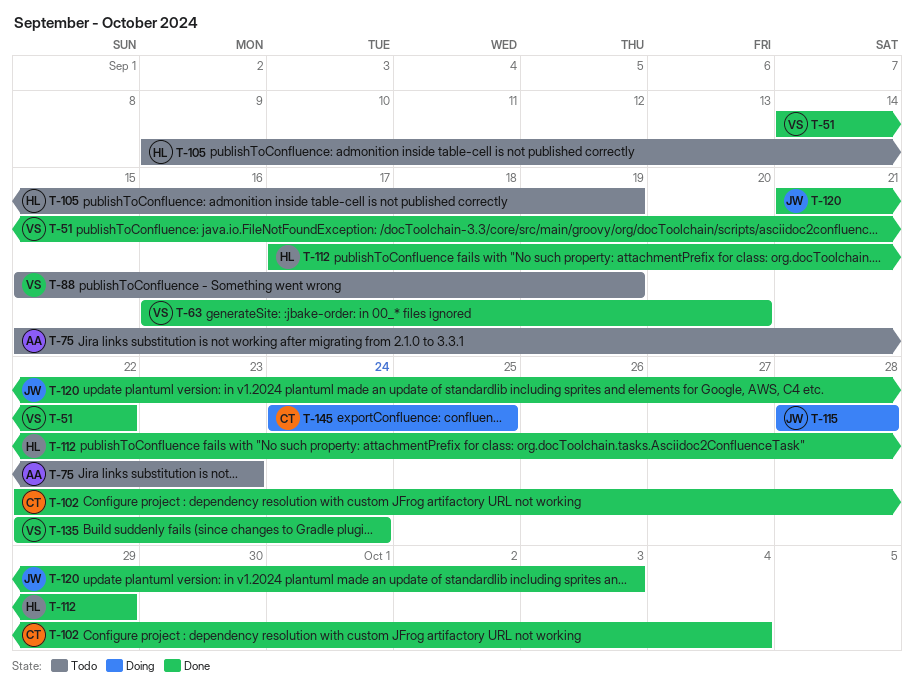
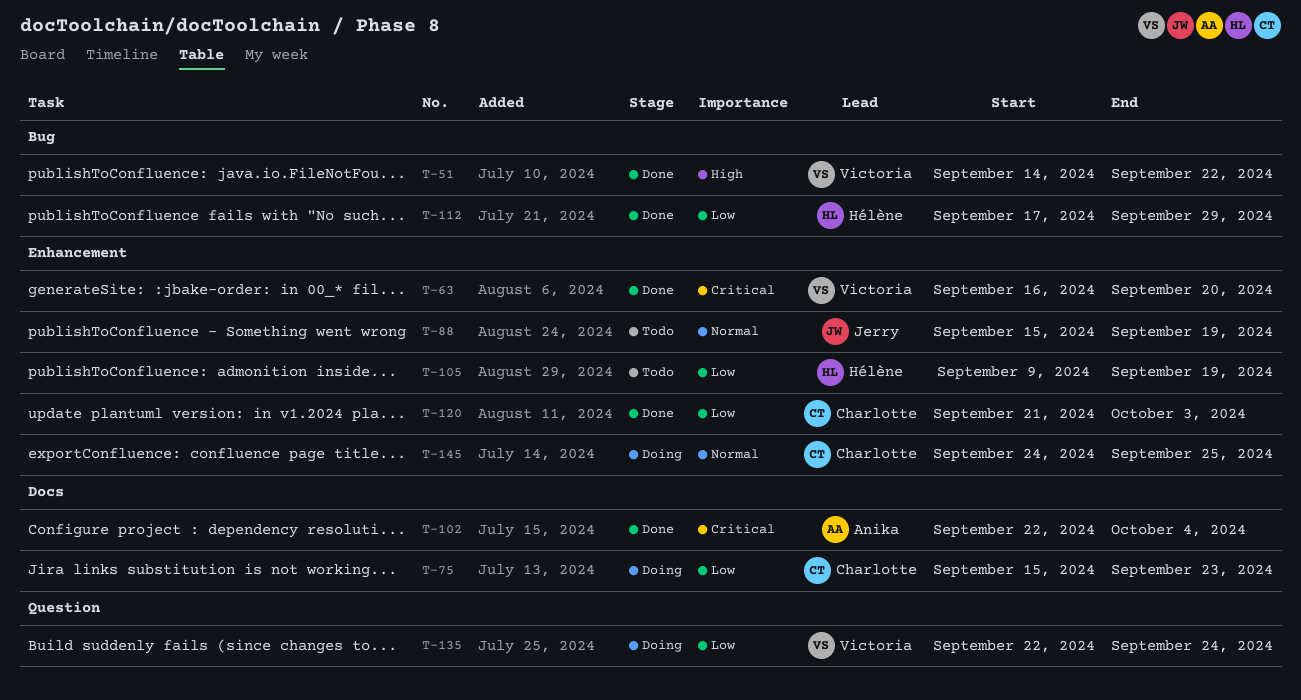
T-75, status: Todo -> Doing
T-75, owner: Anika -> Charlotte
T-88, owner: Victoria -> Jerry
T-102, owner: Charlotte -> Anika
T-115: present -> none
T-120, owner: Jerry -> Charlotte
T-135, status: Done -> Doing

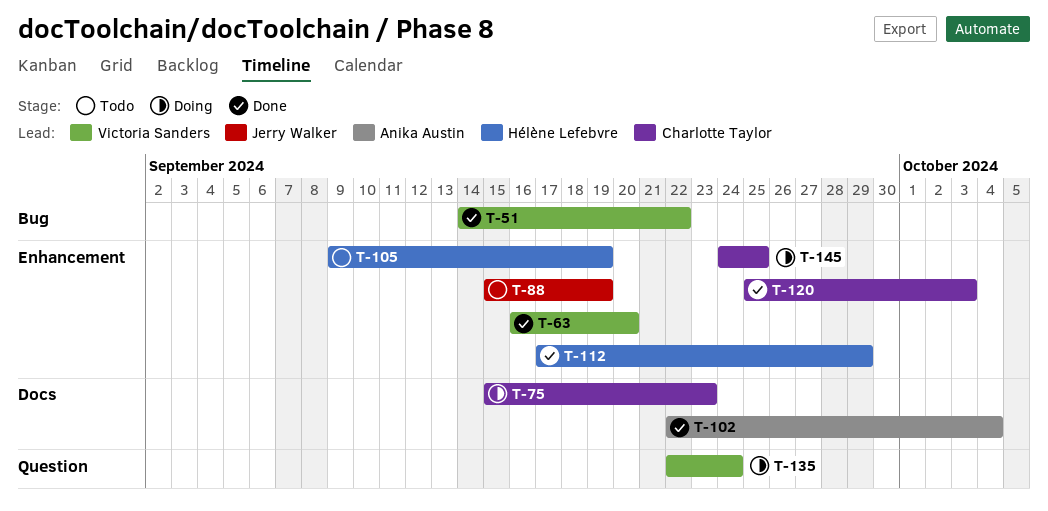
T-112, label: Bug -> Enhancement
T-120, start: Sep 21 -> Sep 25

